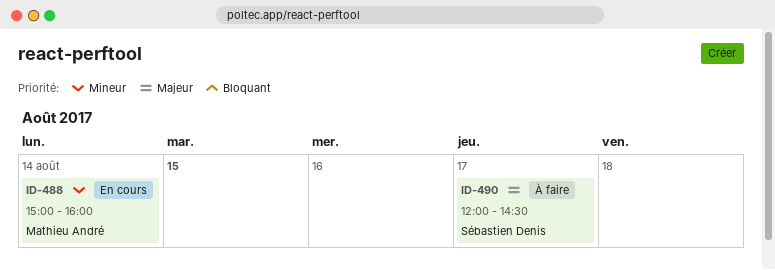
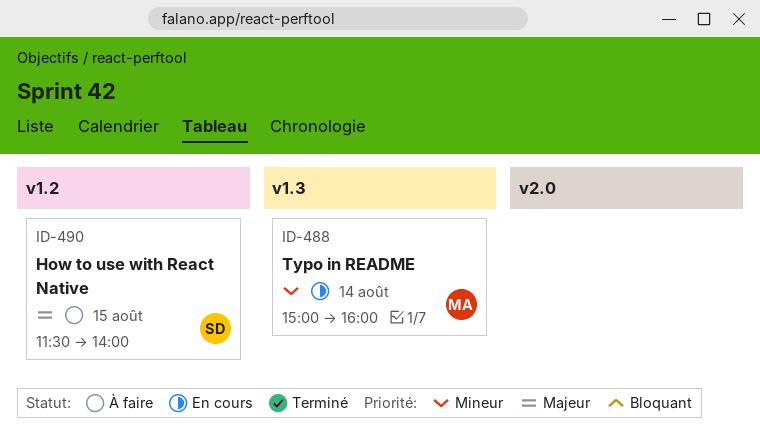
ID-490, day: Aug 17 -> Aug 15
ID-490, begins: 12:00 -> 11:30
ID-490, ends: 14:30 -> 14:00

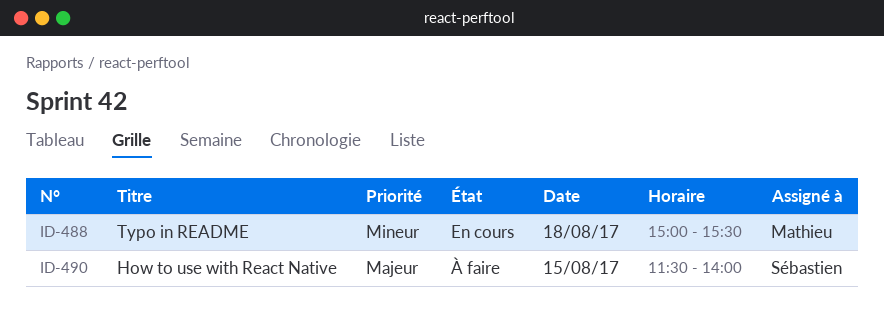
ID-488, day: Aug 14 -> Aug 18
ID-488, ends: 16:00 -> 15:30

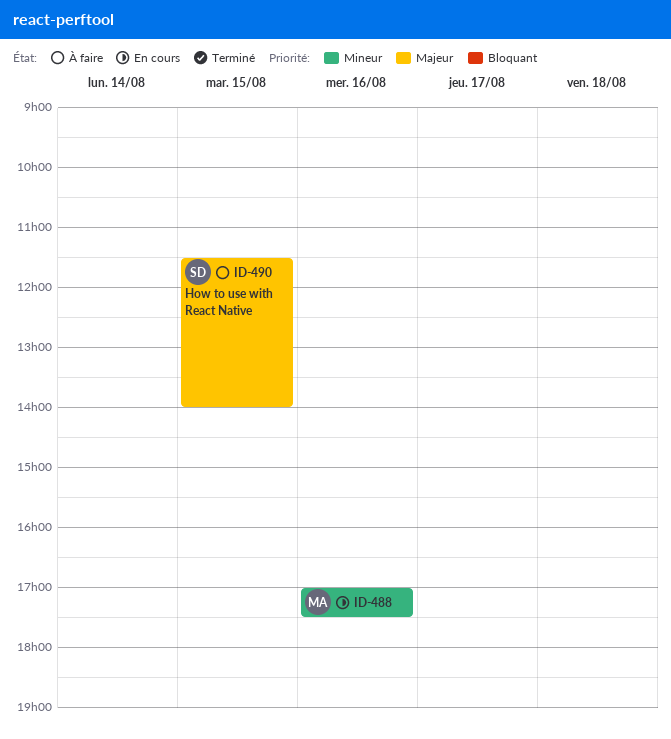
ID-488, day: Aug 18 -> Aug 16
ID-488, begins: 15:00 -> 17:00
ID-488, ends: 15:30 -> 17:30

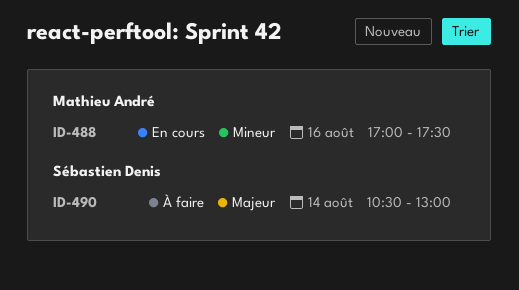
ID-490, day: Aug 15 -> Aug 14
ID-490, begins: 11:30 -> 10:30
ID-490, ends: 14:00 -> 13:00

